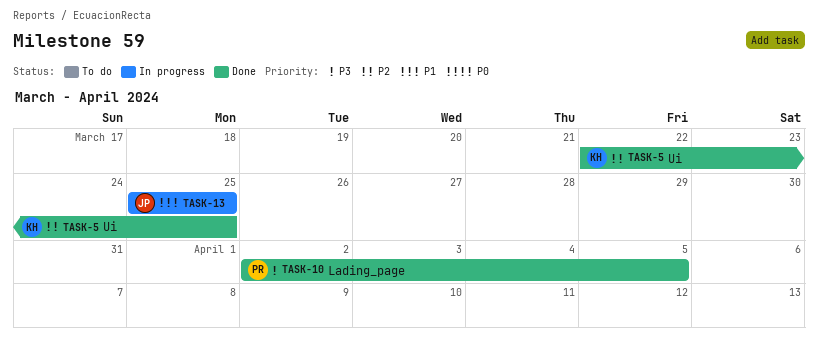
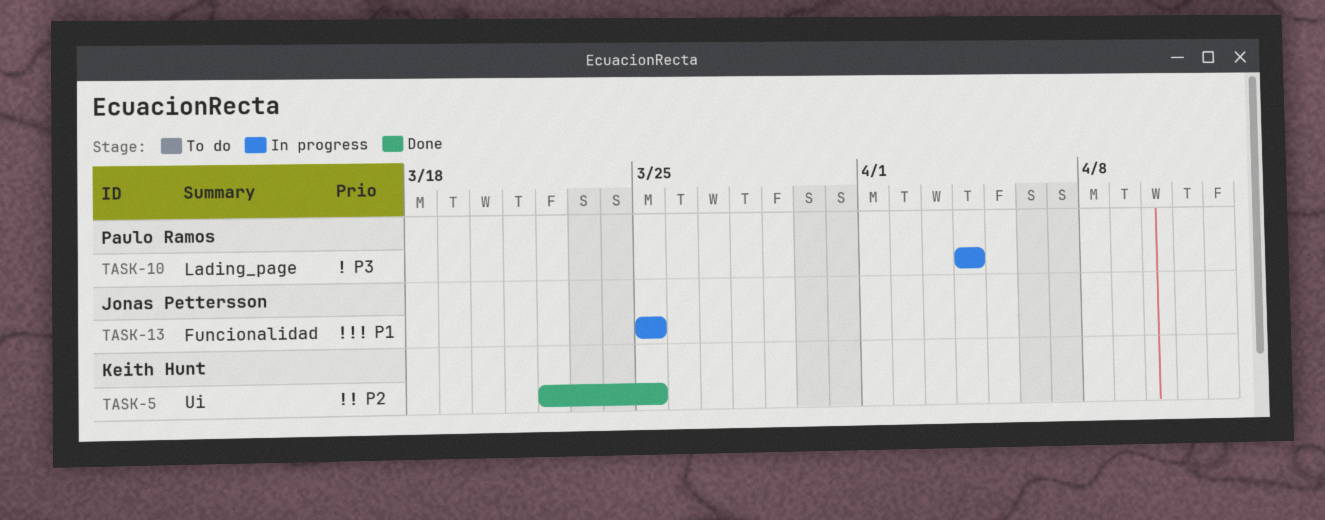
TASK-10, status: Done -> In progress
TASK-10, start: Apr 2 -> Apr 4
TASK-10, due: Apr 5 -> Apr 4

